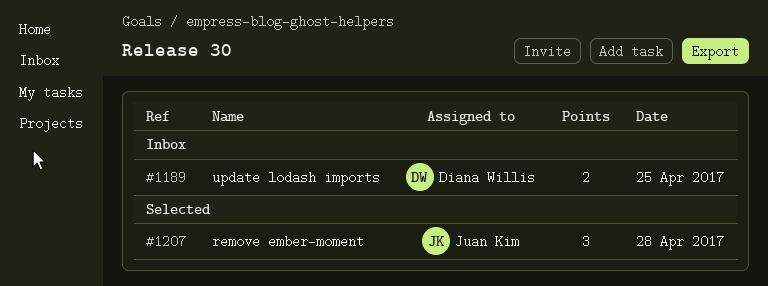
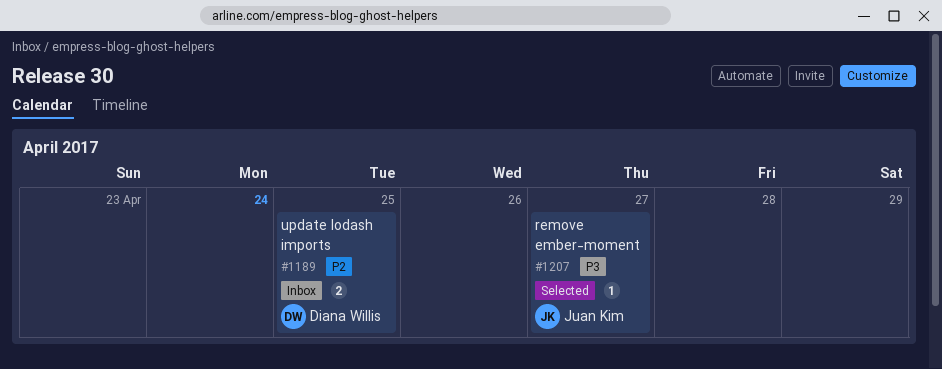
#1207, estimate: 3 -> 1
#1207, day: Apr 28 -> Apr 27

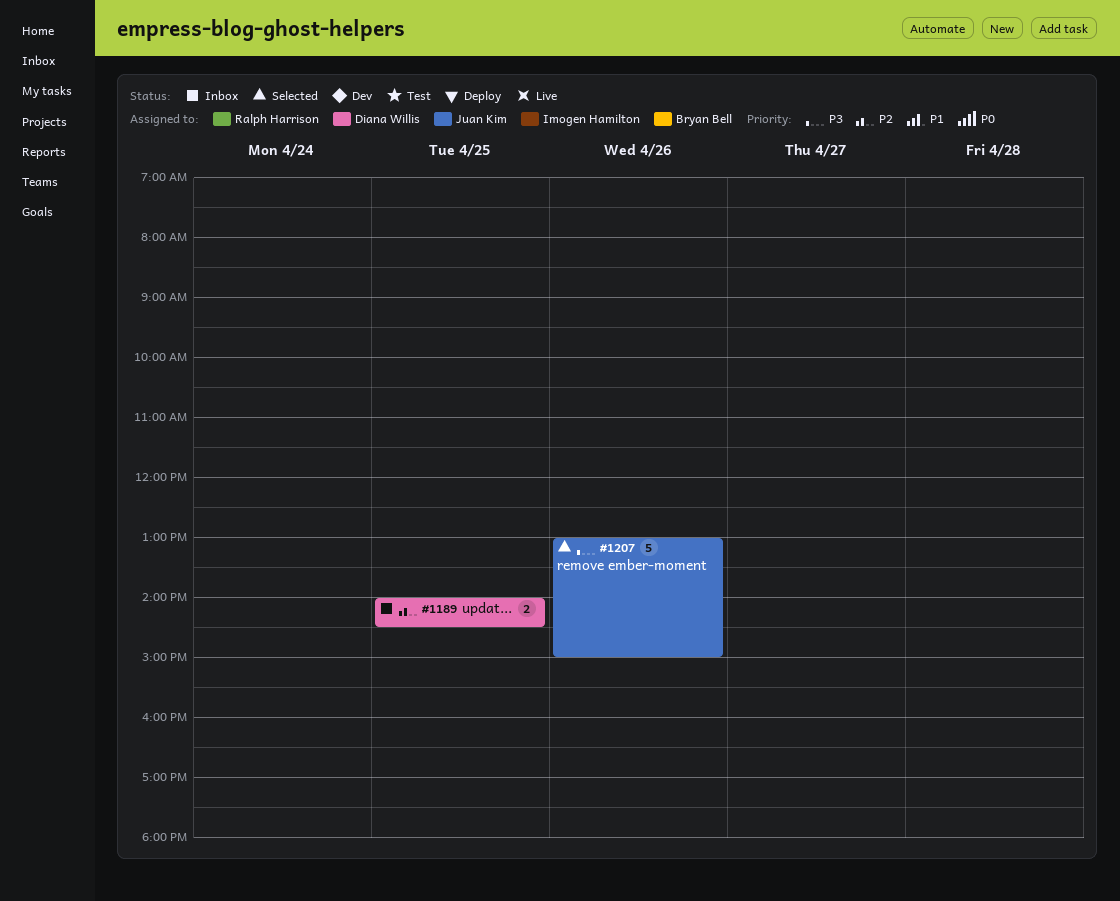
#1207, estimate: 1 -> 5
#1207, day: Apr 27 -> Apr 26

